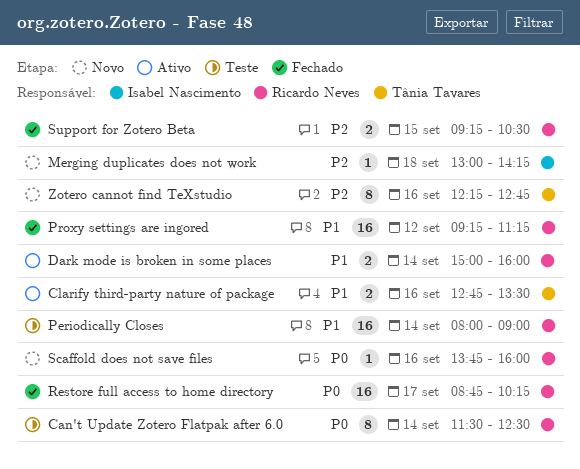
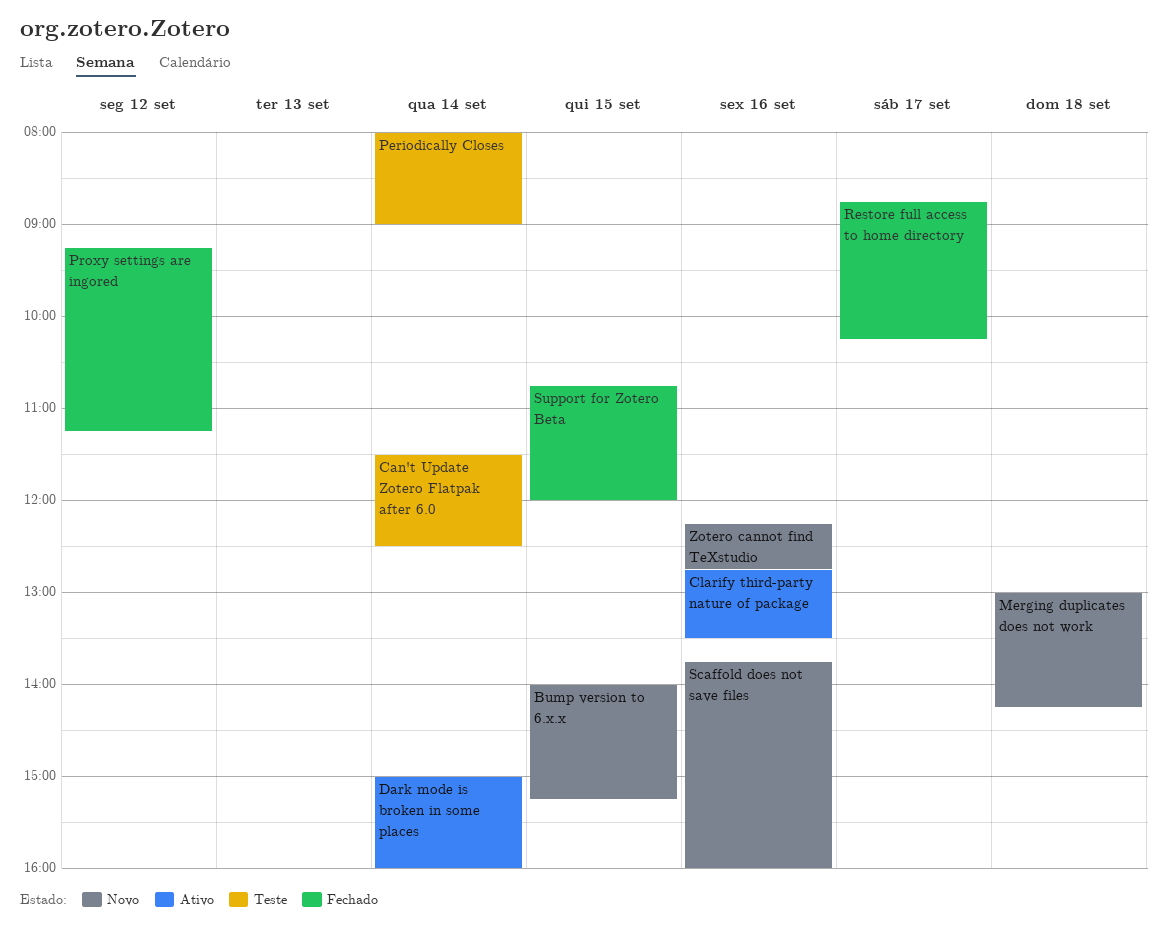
Bump version to 6.x.x: none -> present
Support for Zotero Beta, begins: 09:15 -> 10:45
Support for Zotero Beta, ends: 10:30 -> 12:00

